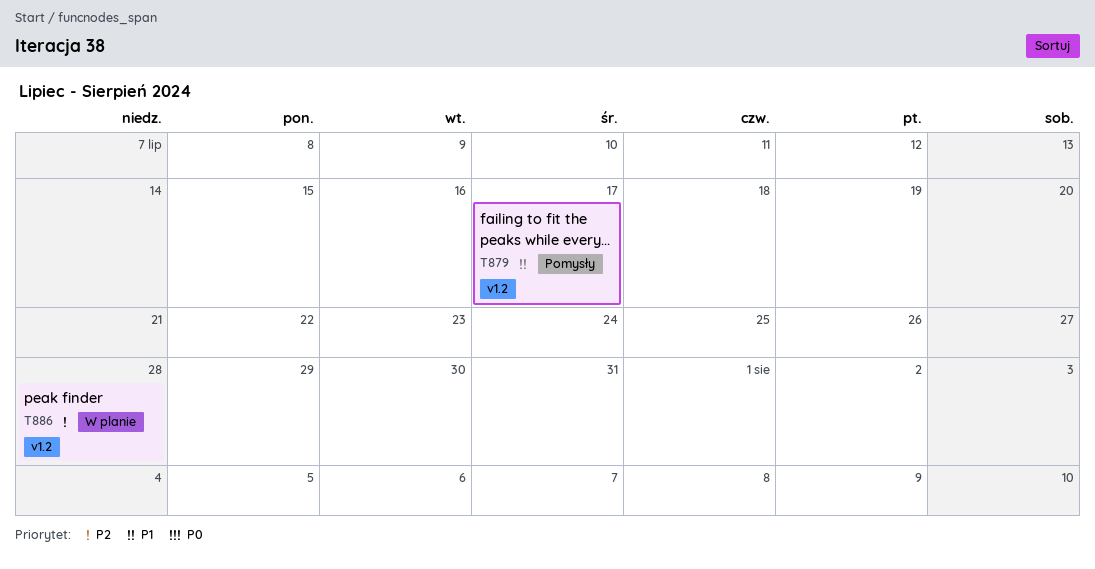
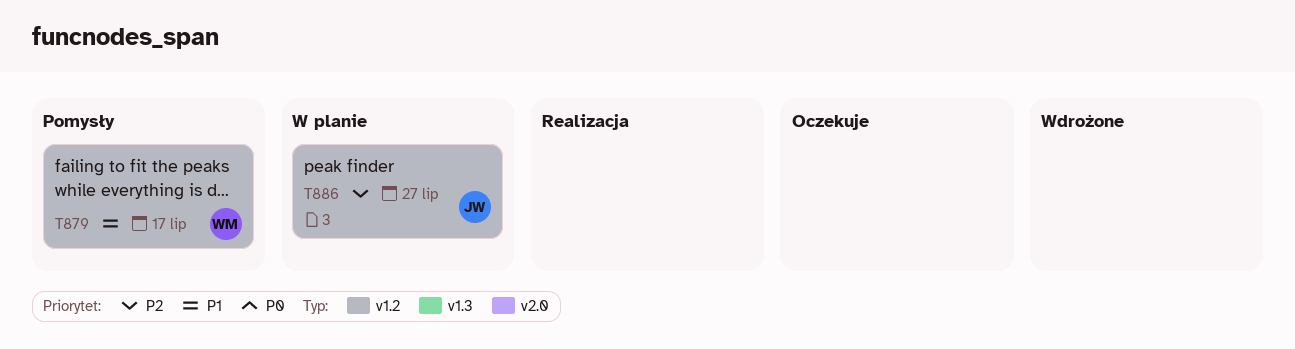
T886, due: Jul 28 -> Jul 27

